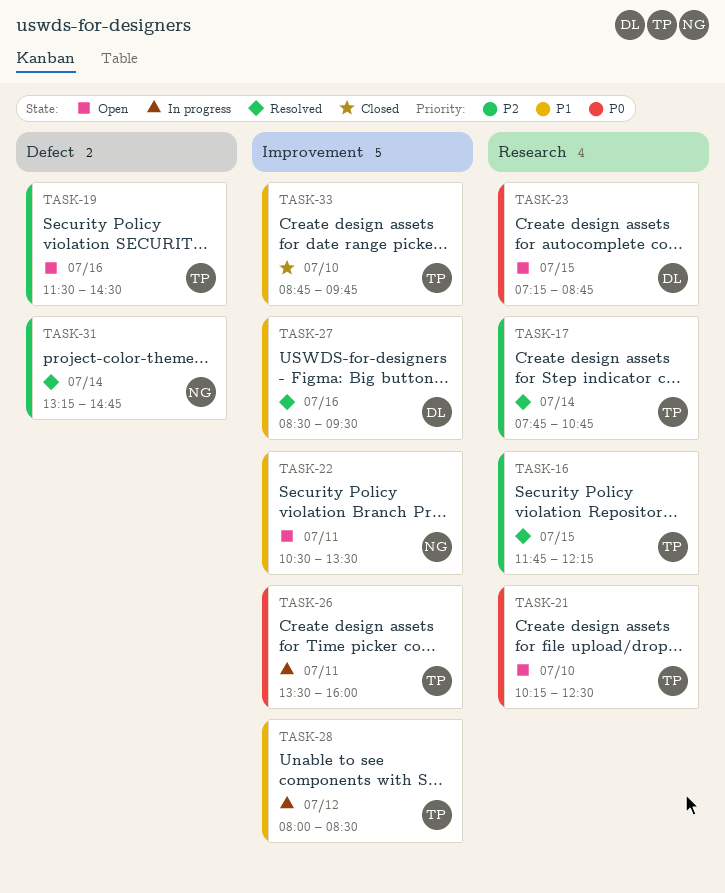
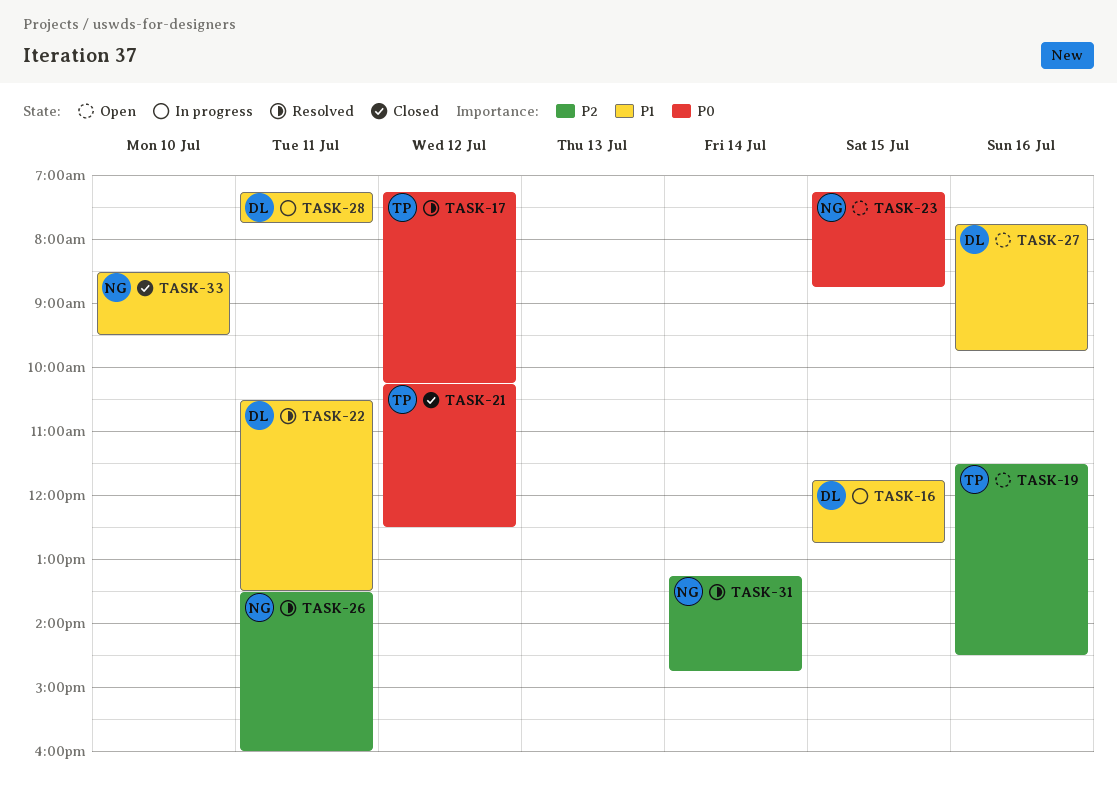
TASK-16, status: Resolved -> In progress
TASK-16, owner: TP -> DL
TASK-16, priority: P2 -> P1
TASK-16, ends: 12:15 -> 12:45
TASK-17, priority: P2 -> P0
TASK-17, day: Jul 14 -> Jul 12
TASK-17, begins: 07:45 -> 07:15
TASK-17, ends: 10:45 -> 10:15
TASK-21, status: Open -> Closed
TASK-21, day: Jul 10 -> Jul 12
TASK-22, status: Open -> Resolved
TASK-22, owner: NG -> DL
TASK-23, owner: DL -> NG
TASK-26, status: In progress -> Resolved
TASK-26, owner: TP -> NG
TASK-26, priority: P0 -> P2
TASK-27, status: Resolved -> Open
TASK-27, begins: 08:30 -> 07:45
TASK-27, ends: 09:30 -> 09:45
TASK-28, owner: TP -> DL
TASK-28, day: Jul 12 -> Jul 11
TASK-28, begins: 08:00 -> 07:15
TASK-28, ends: 08:30 -> 07:45
TASK-33, owner: TP -> NG
TASK-33, begins: 08:45 -> 08:30
TASK-33, ends: 09:45 -> 09:30

